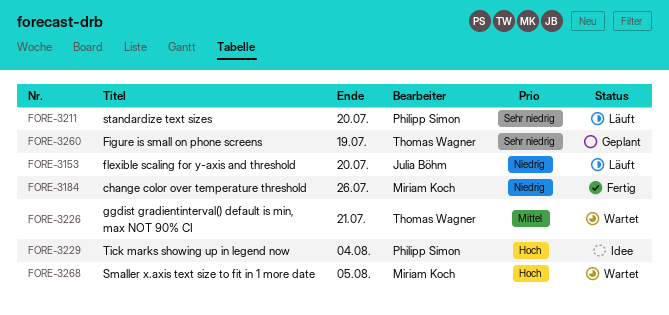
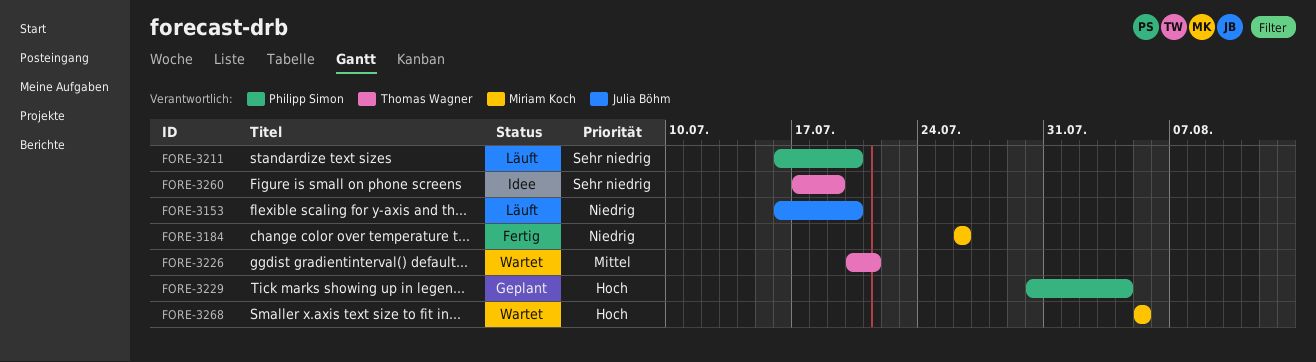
FORE-3229, status: Idee -> Geplant
FORE-3260, status: Geplant -> Idee

